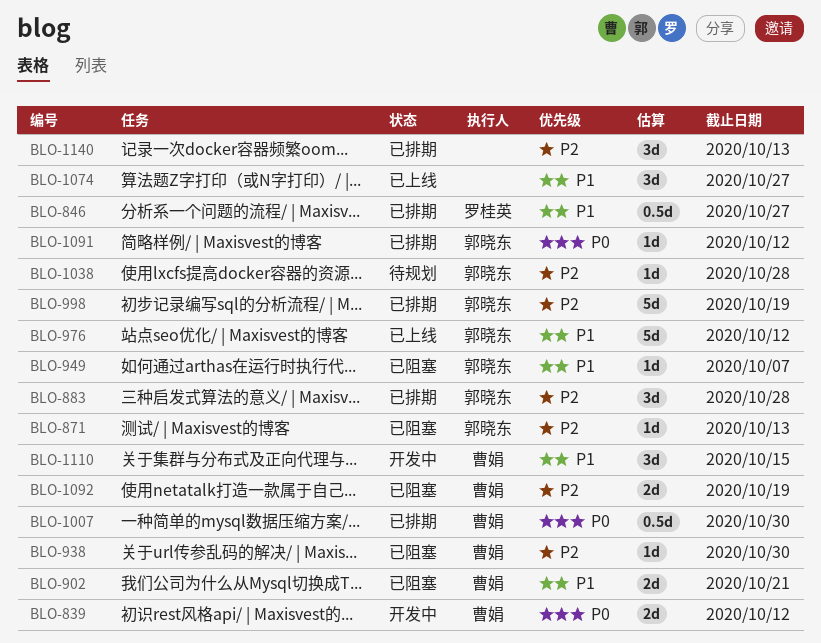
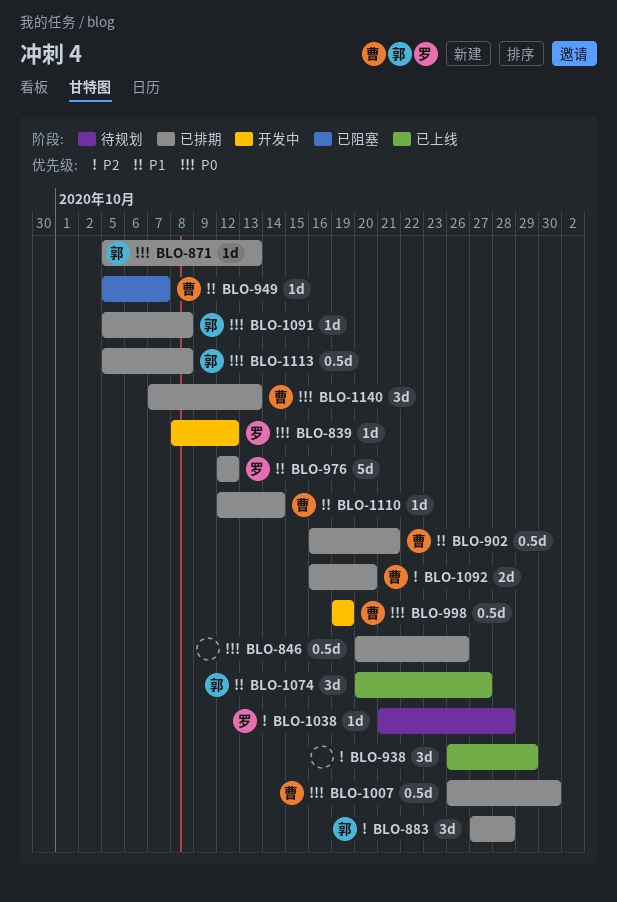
BLO-839, owner: 曹娟 -> 罗桂英
BLO-839, estimate: 2d -> 1d
BLO-846, owner: 罗桂英 -> none
BLO-846, priority: P1 -> P0
BLO-846, due: Oct 27 -> Oct 26
BLO-871, status: 已阻塞 -> 已排期
BLO-871, priority: P2 -> P0
BLO-902, status: 已阻塞 -> 已排期
BLO-902, estimate: 2d -> 0.5d
BLO-938, status: 已阻塞 -> 已上线
BLO-938, owner: 曹娟 -> none
BLO-938, estimate: 1d -> 3d
BLO-938, due: Oct 30 -> Oct 29
BLO-949, owner: 郭晓东 -> 曹娟
BLO-976, status: 已上线 -> 已排期
BLO-976, owner: 郭晓东 -> 罗桂英
BLO-998, status: 已排期 -> 开发中
BLO-998, owner: 郭晓东 -> 曹娟
BLO-998, priority: P2 -> P0
BLO-998, estimate: 5d -> 0.5d
BLO-1038, owner: 郭晓东 -> 罗桂英
BLO-1074, owner: none -> 郭晓东
BLO-1091, due: Oct 12 -> Oct 8
BLO-1092, status: 已阻塞 -> 已排期
BLO-1092, due: Oct 19 -> Oct 20
BLO-1110, status: 开发中 -> 已排期
BLO-1110, estimate: 3d -> 1d
BLO-1110, due: Oct 15 -> Oct 14
BLO-1113: none -> present
BLO-1140, owner: none -> 曹娟
BLO-1140, priority: P2 -> P0

